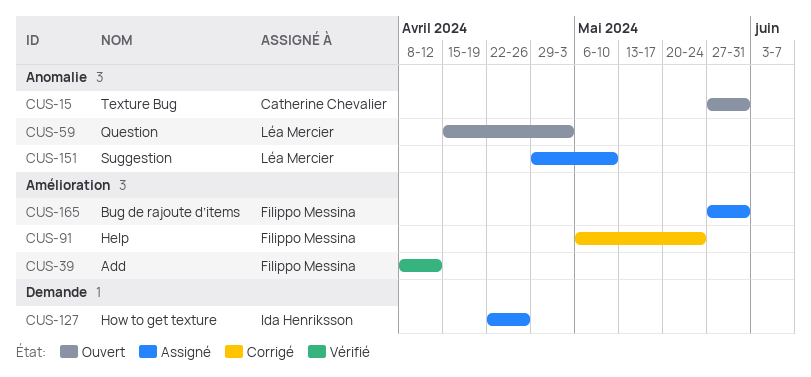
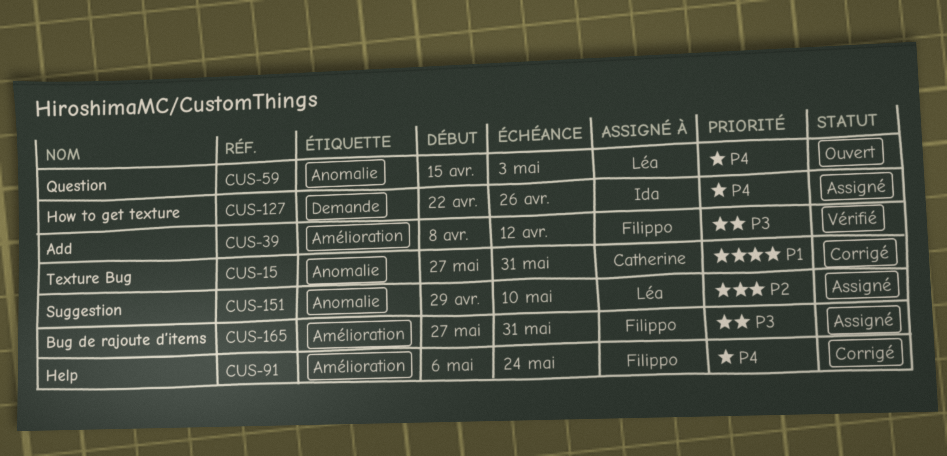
CUS-15, status: Ouvert -> Corrigé

